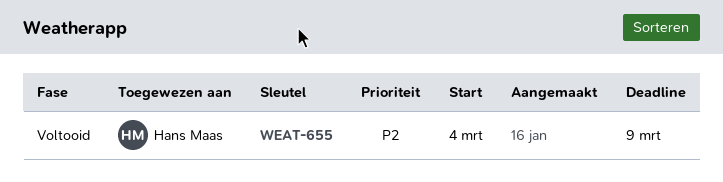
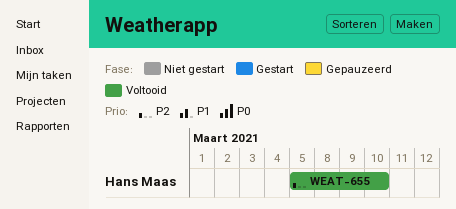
WEAT-655, start: Mar 4 -> Mar 5
WEAT-655, due: Mar 9 -> Mar 10

